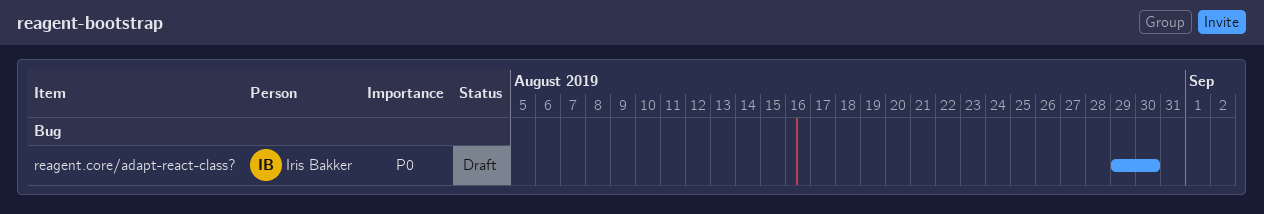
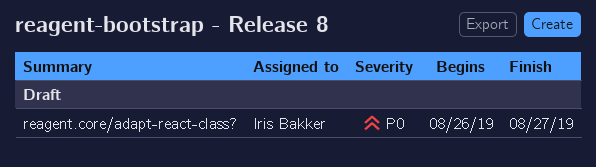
reagent.core/adapt-react-class?, start: Aug 29 -> Aug 26
reagent.core/adapt-react-class?, due: Aug 30 -> Aug 27

